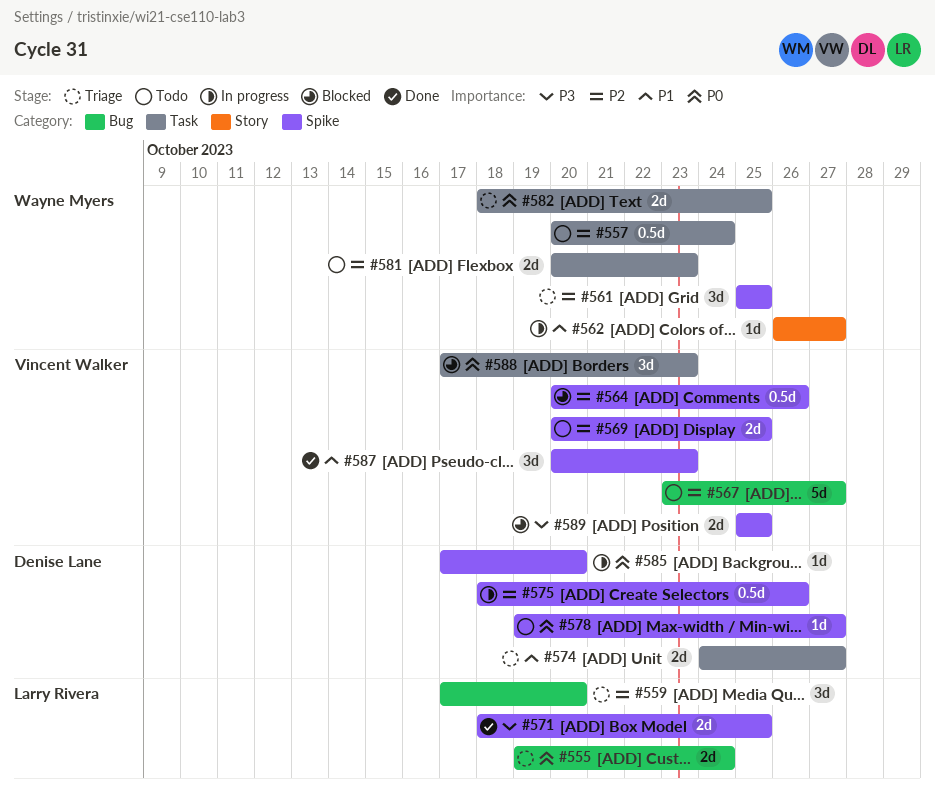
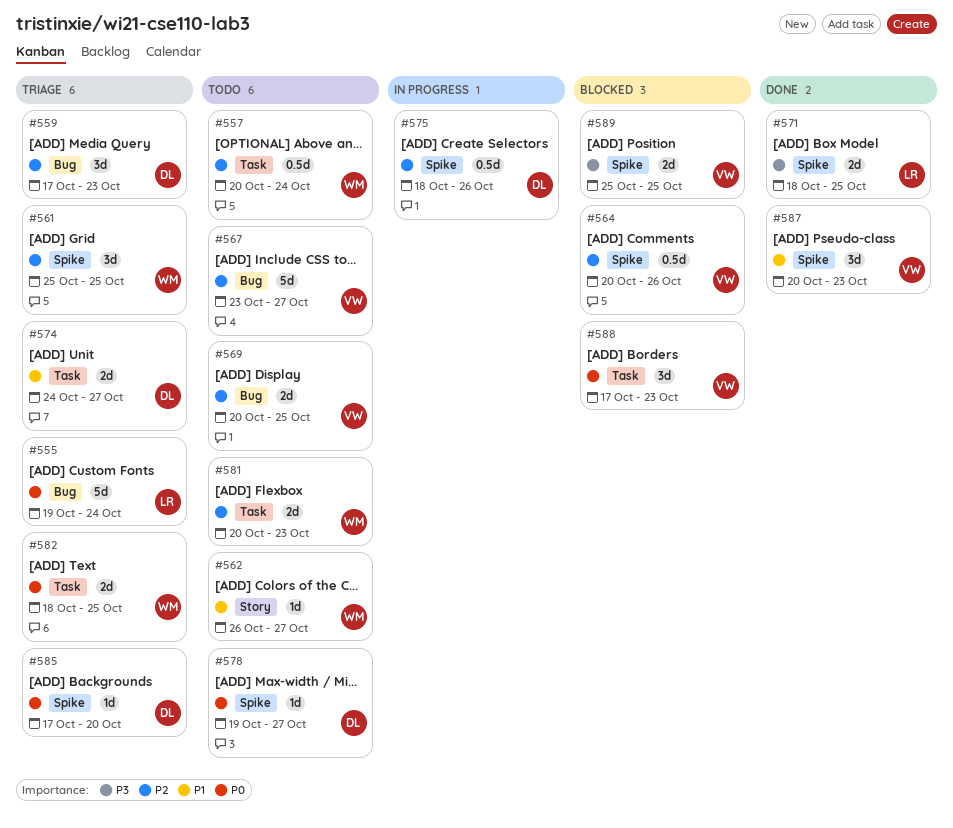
#555, estimate: 2d -> 5d
#559, owner: Larry Rivera -> Denise Lane
#559, due: Oct 20 -> Oct 23
#562, status: In progress -> Todo
#569, label: Spike -> Bug
#585, status: In progress -> Triage

